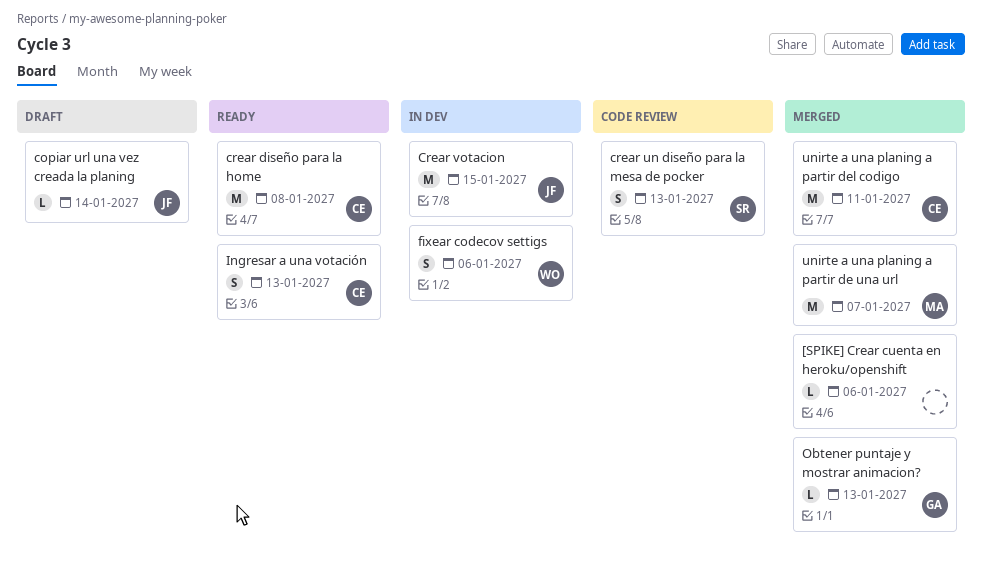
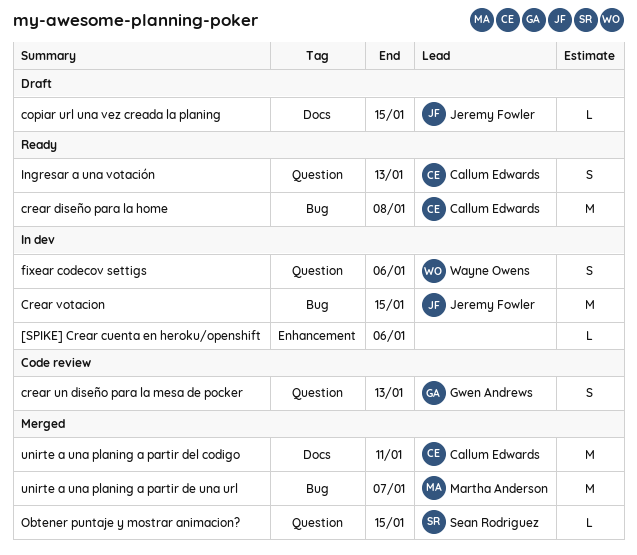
[SPIKE] Crear cuenta en heroku/openshift, status: Merged -> In dev
copiar url una vez creada la planing, due: Jan 14 -> Jan 15
crear un diseño para la mesa de pocker, owner: Sean Rodriguez -> Gwen Andrews
Obtener puntaje y mostrar animacion?, owner: Gwen Andrews -> Sean Rodriguez
Obtener puntaje y mostrar animacion?, due: Jan 13 -> Jan 15

